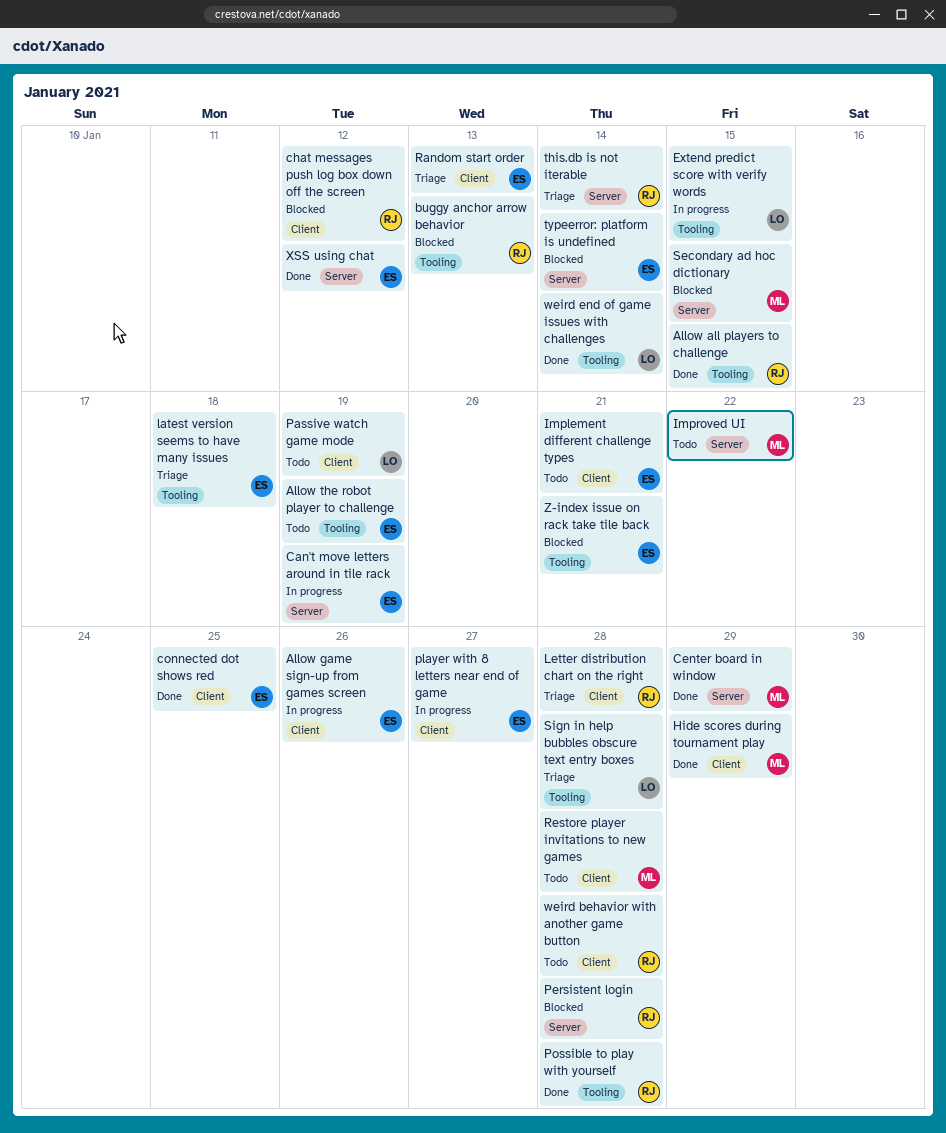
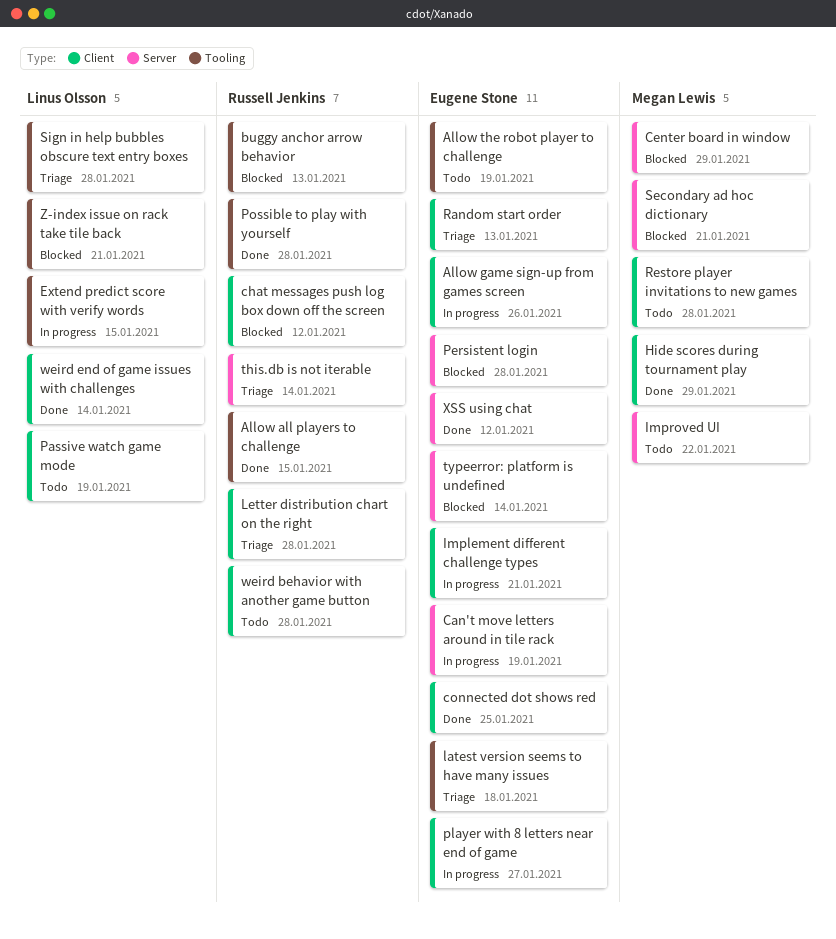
Center board in window, status: Done -> Blocked
Implement different challenge types, status: Todo -> In progress
Persistent login, owner: Russell Jenkins -> Eugene Stone
Secondary ad hoc dictionary, due: Jan 15 -> Jan 21
weird end of game issues with challenges, label: Tooling -> Client
Z-index issue on rack take tile back, owner: Eugene Stone -> Linus Olsson

